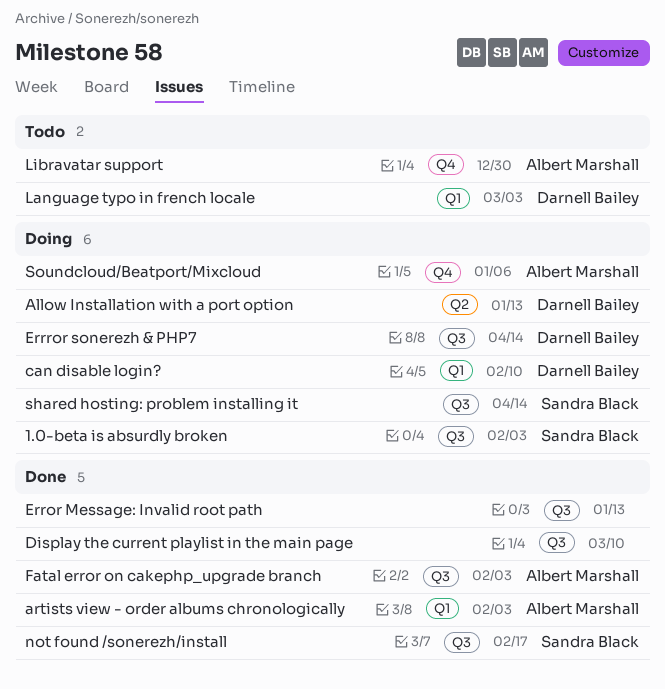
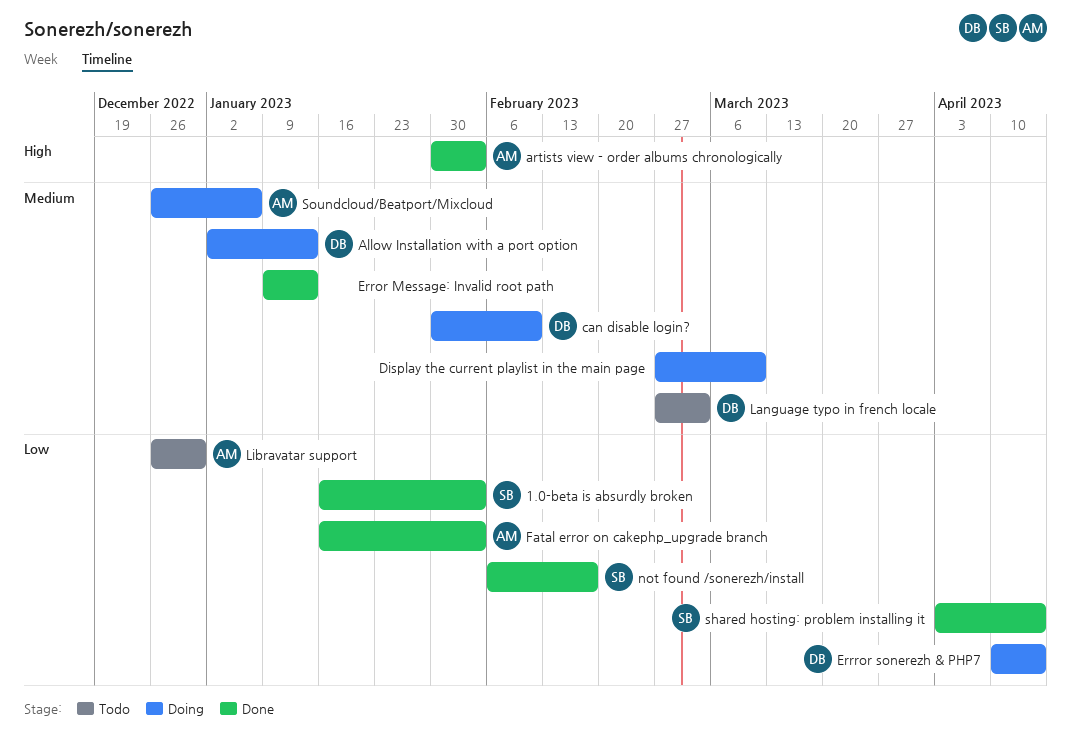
1.0-beta is absurdly broken, status: Doing -> Done
Display the current playlist in the main page, status: Done -> Doing
shared hosting: problem installing it, status: Doing -> Done

